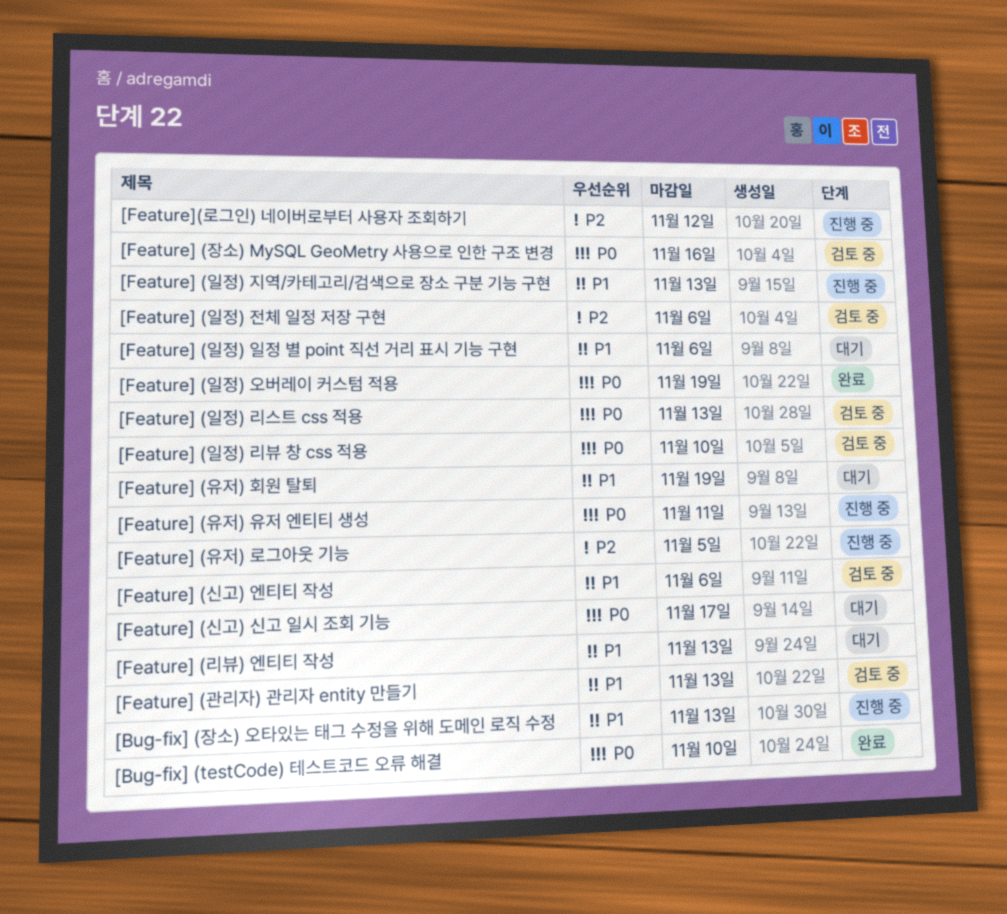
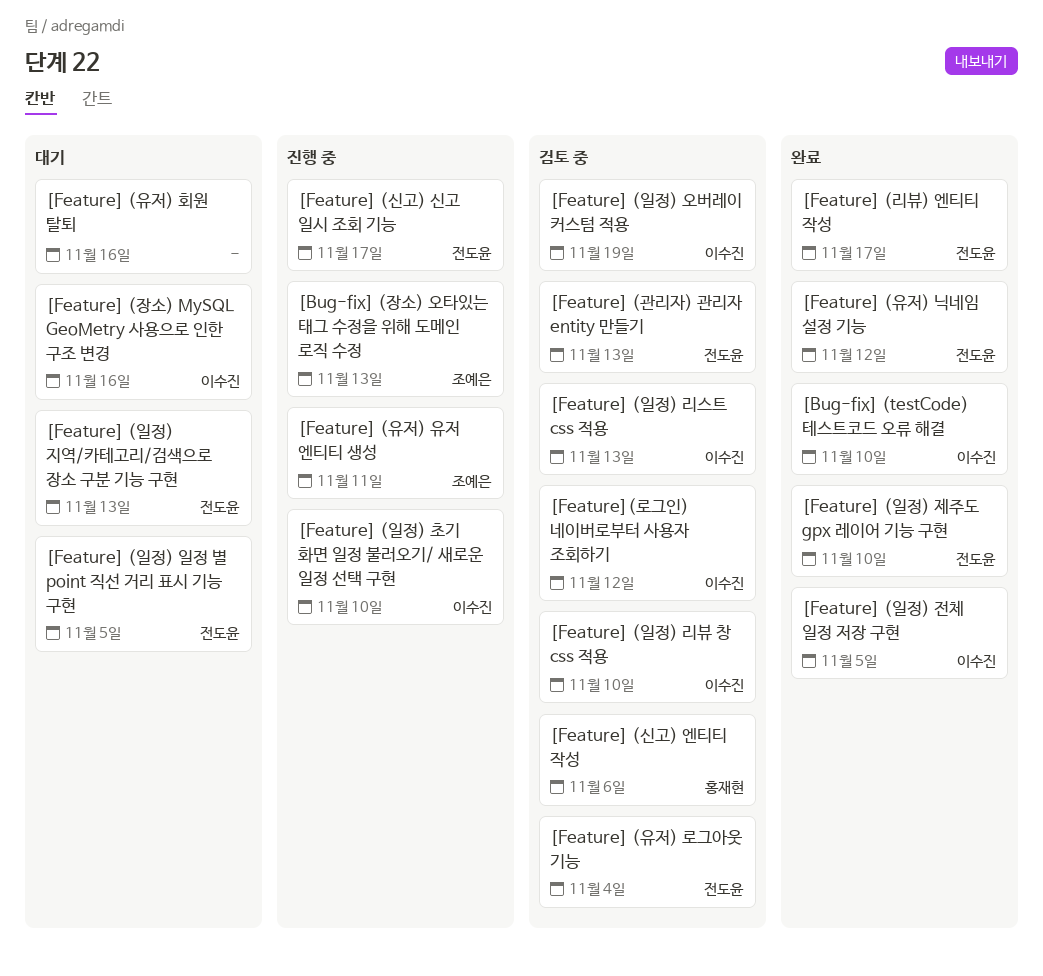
[Feature] (리뷰) 엔티티 작성, status: 대기 -> 완료
[Feature] (리뷰) 엔티티 작성, due: Nov 13 -> Nov 17
[Feature] (신고) 신고 일시 조회 기능, status: 대기 -> 진행 중
[Feature] (유저) 닉네임 설정 기능: none -> present
[Feature] (유저) 로그아웃 기능, status: 진행 중 -> 검토 중
[Feature] (유저) 로그아웃 기능, due: Nov 5 -> Nov 4
[Feature] (유저) 회원 탈퇴, due: Nov 19 -> Nov 16
[Feature] (일정) 오버레이 커스텀 적용, status: 완료 -> 검토 중
[Feature] (일정) 일정 별 point 직선 거리 표시 기능 구현, due: Nov 6 -> Nov 5
[Feature] (일정) 전체 일정 저장 구현, status: 검토 중 -> 완료
[Feature] (일정) 전체 일정 저장 구현, due: Nov 6 -> Nov 5
[Feature] (일정) 제주도 gpx 레이어 기능 구현: none -> present
[Feature] (일정) 지역/카테고리/검색으로 장소 구분 기능 구현, status: 진행 중 -> 대기
[Feature] (일정) 초기 화면 일정 불러오기/ 새로운 일정 선택 구현: none -> present
[Feature] (장소) MySQL GeoMetry 사용으로 인한 구조 변경, status: 검토 중 -> 대기
[Feature](로그인) 네이버로부터 사용자 조회하기, status: 진행 중 -> 검토 중

